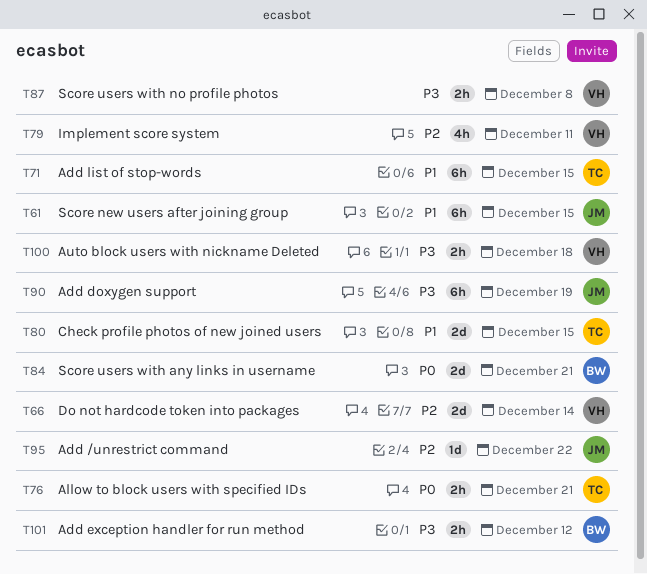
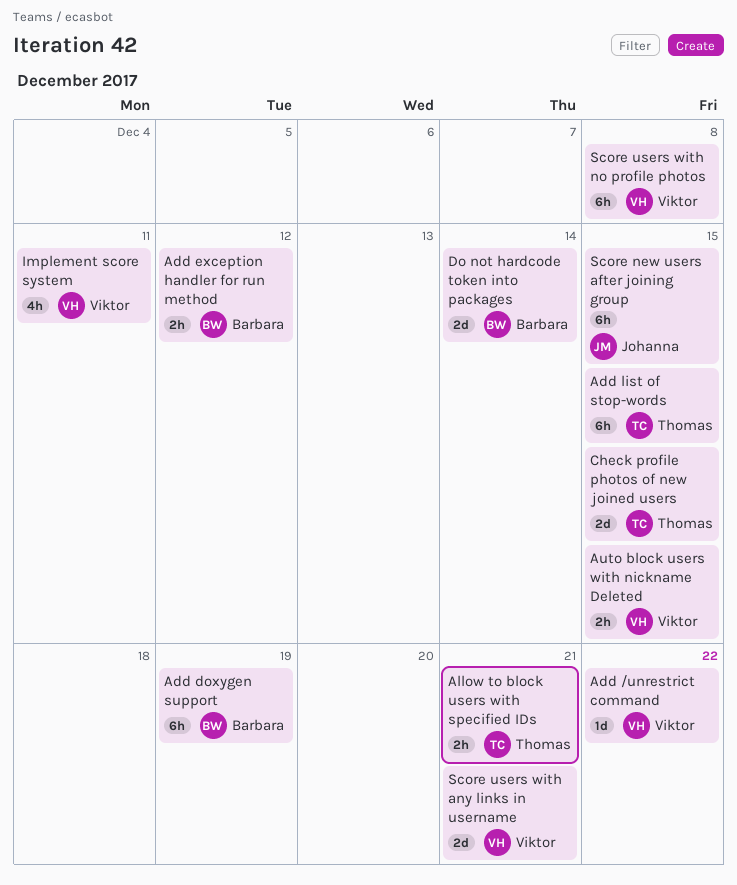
Add /unrestrict command, owner: Johanna -> Viktor
Add doxygen support, owner: Johanna -> Barbara
Auto block users with nickname Deleted, due: Dec 18 -> Dec 15
Do not hardcode token into packages, owner: Viktor -> Barbara
Score users with any links in username, owner: Barbara -> Viktor
Score users with no profile photos, estimate: 2h -> 6h

